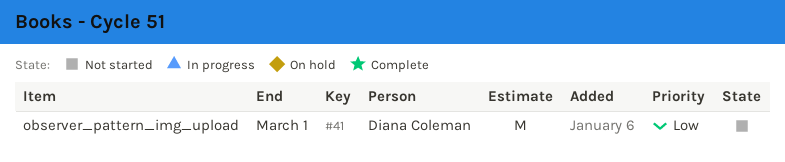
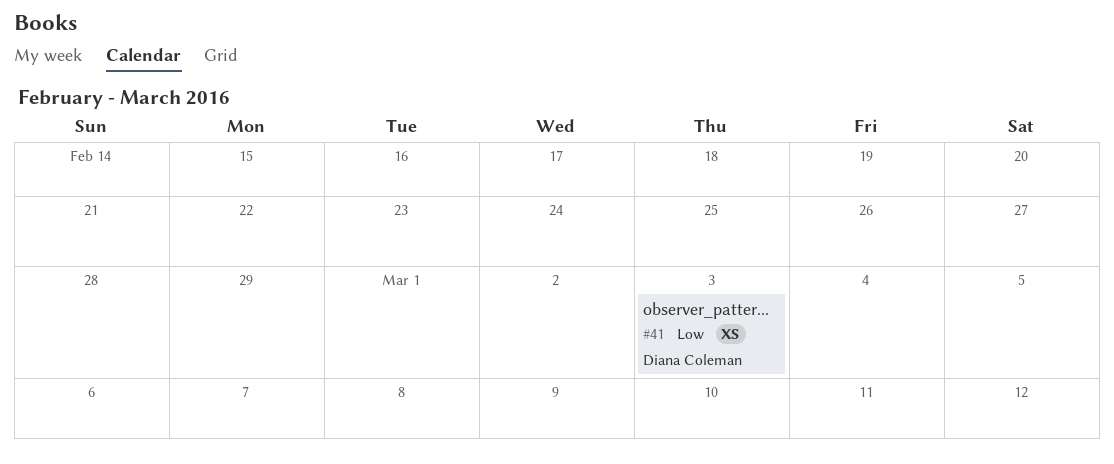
#41, estimate: M -> XS
#41, due: Mar 1 -> Mar 3

